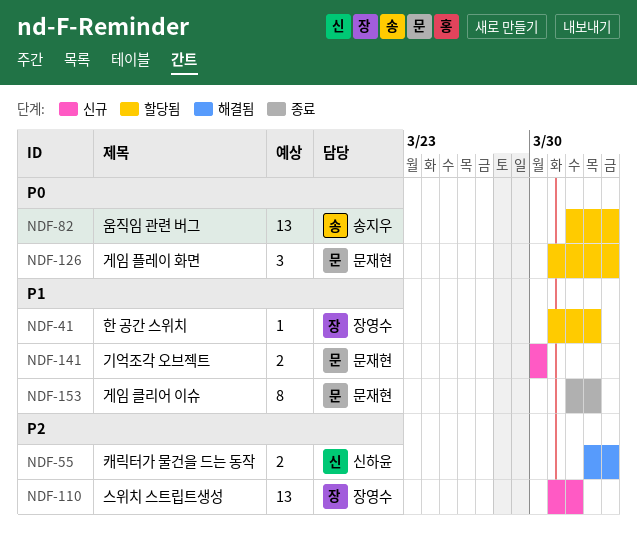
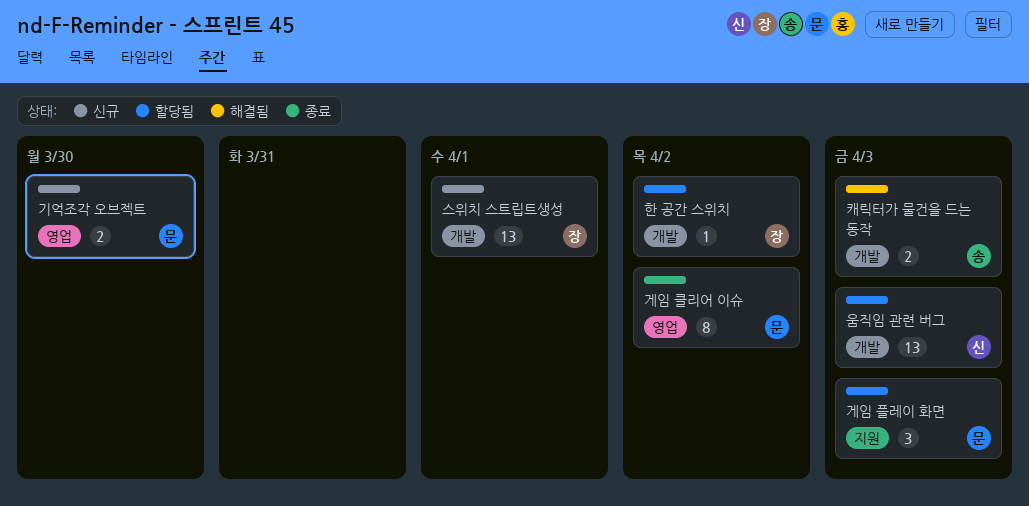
움직임 관련 버그, owner: 송지우 -> 신하윤
캐릭터가 물건을 드는 동작, owner: 신하윤 -> 송지우

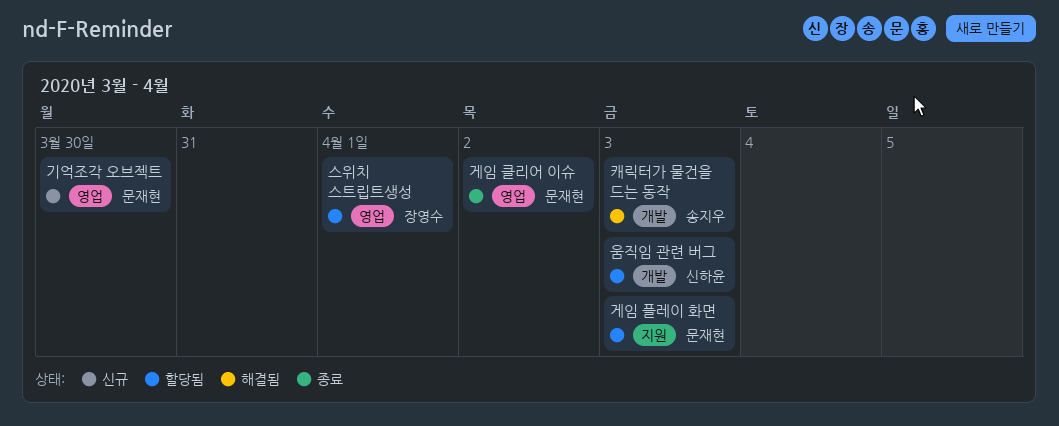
스위치 스트립트생성, status: 신규 -> 할당됨
스위치 스트립트생성, label: 개발 -> 영업
한 공간 스위치: present -> none

